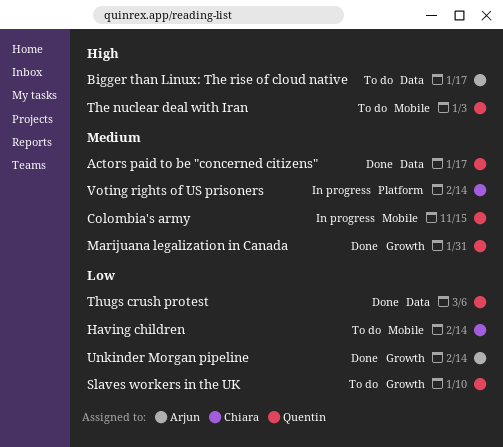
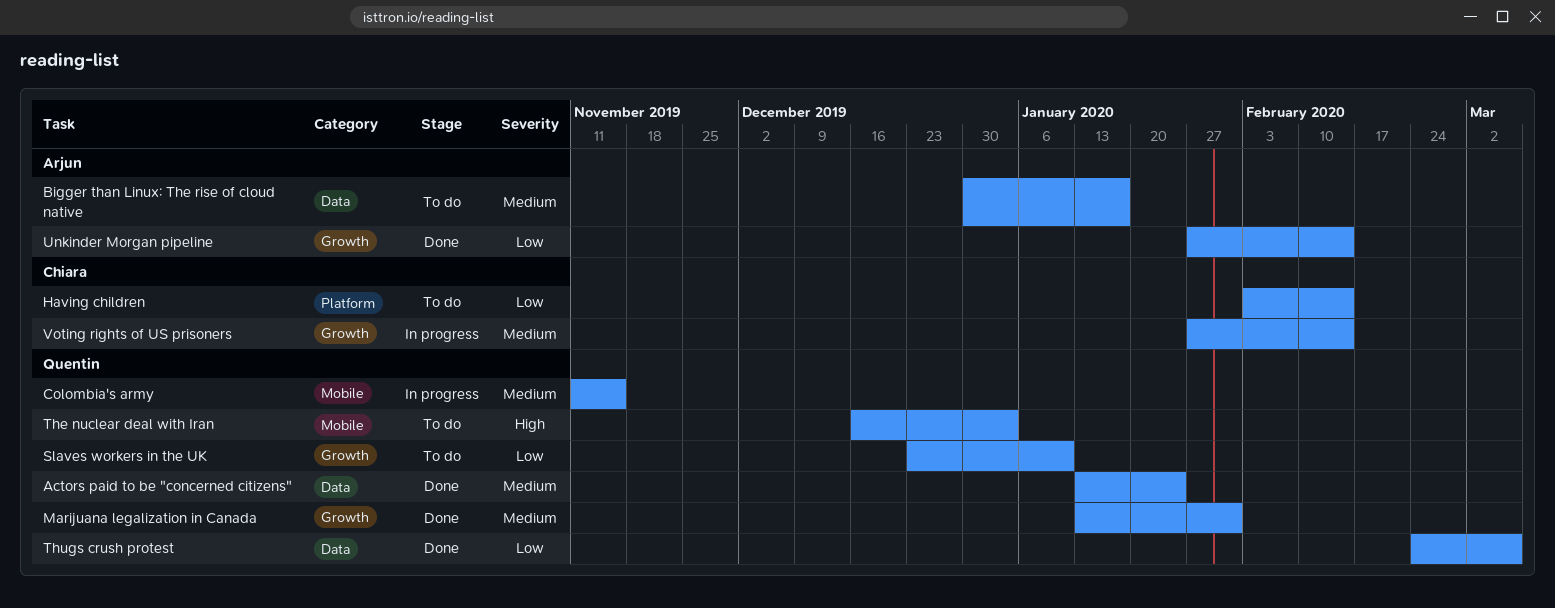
Actors paid to be "concerned citizens", due: Jan 17 -> Jan 24
Bigger than Linux: The rise of cloud native, priority: High -> Medium
Having children, label: Mobile -> Platform
Voting rights of US prisoners, label: Platform -> Growth

